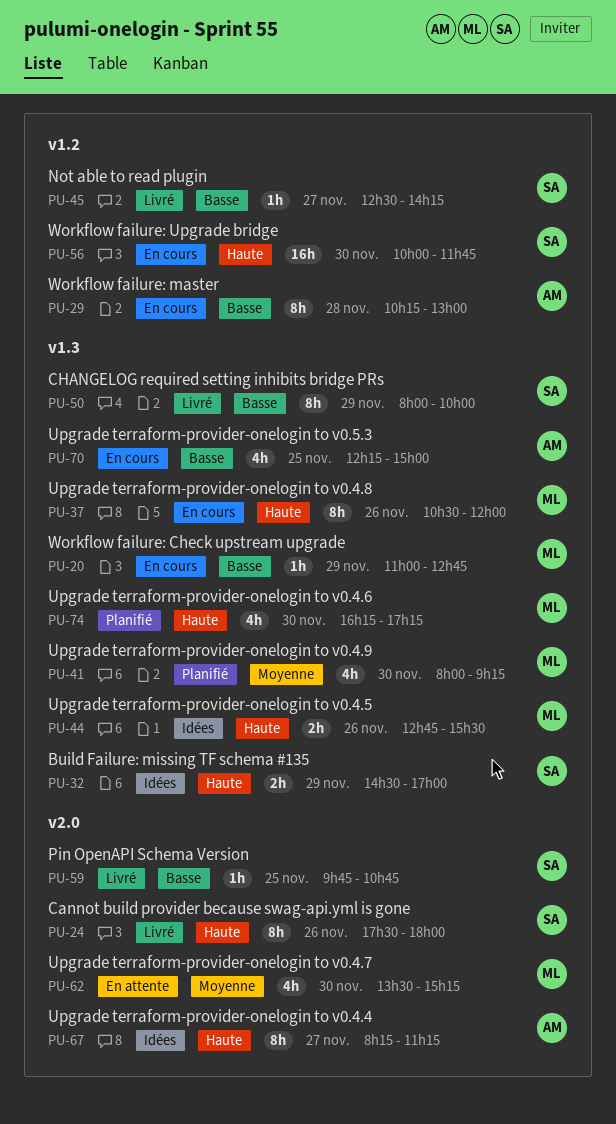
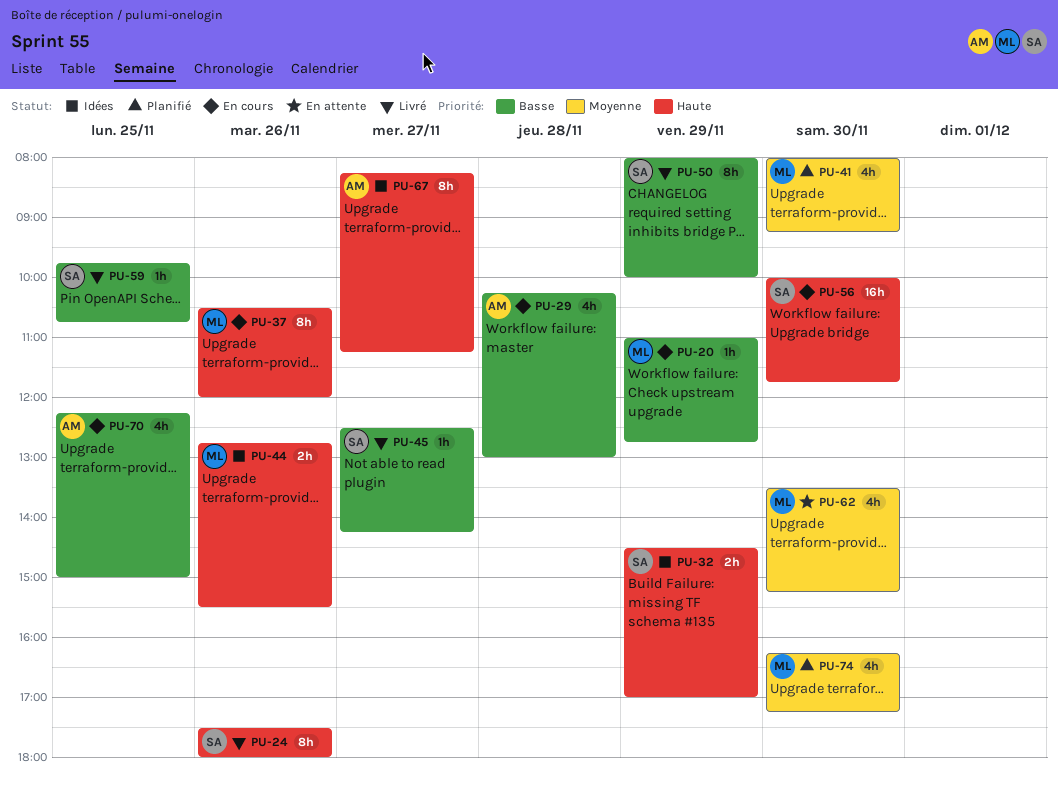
PU-29, estimate: 8h -> 4h
PU-74, priority: Haute -> Moyenne

